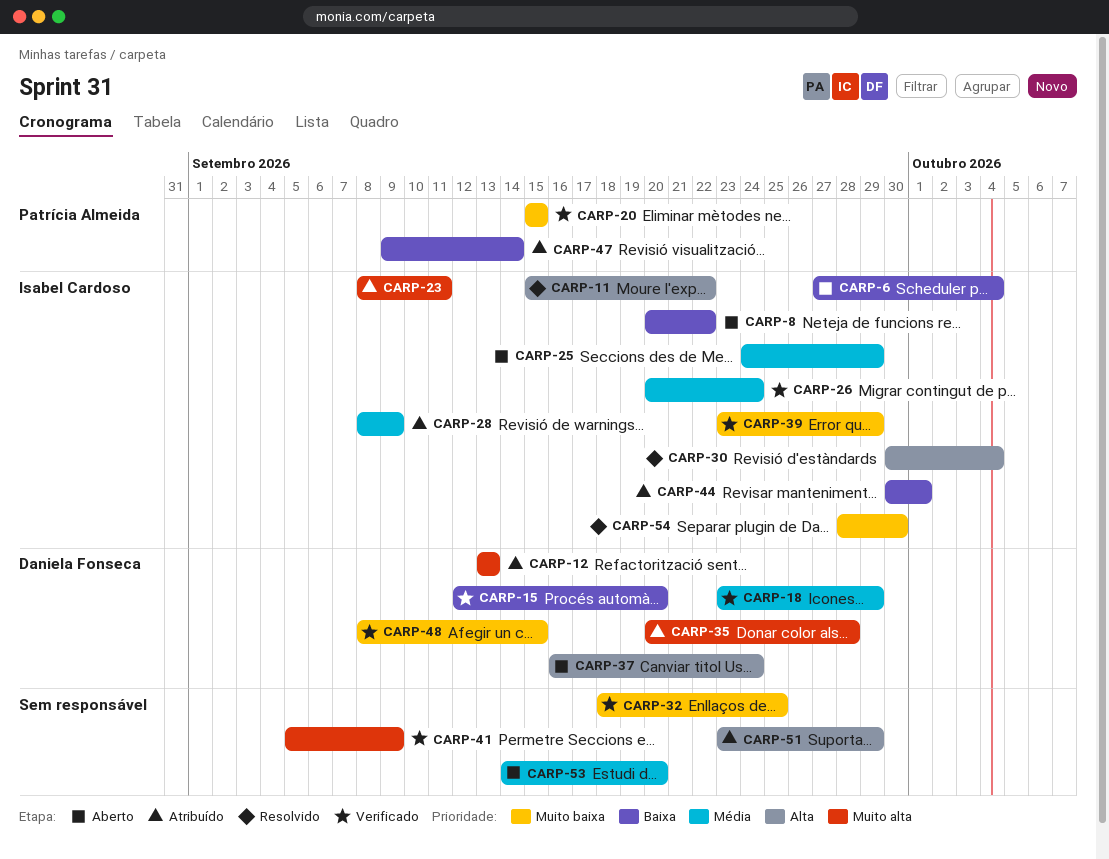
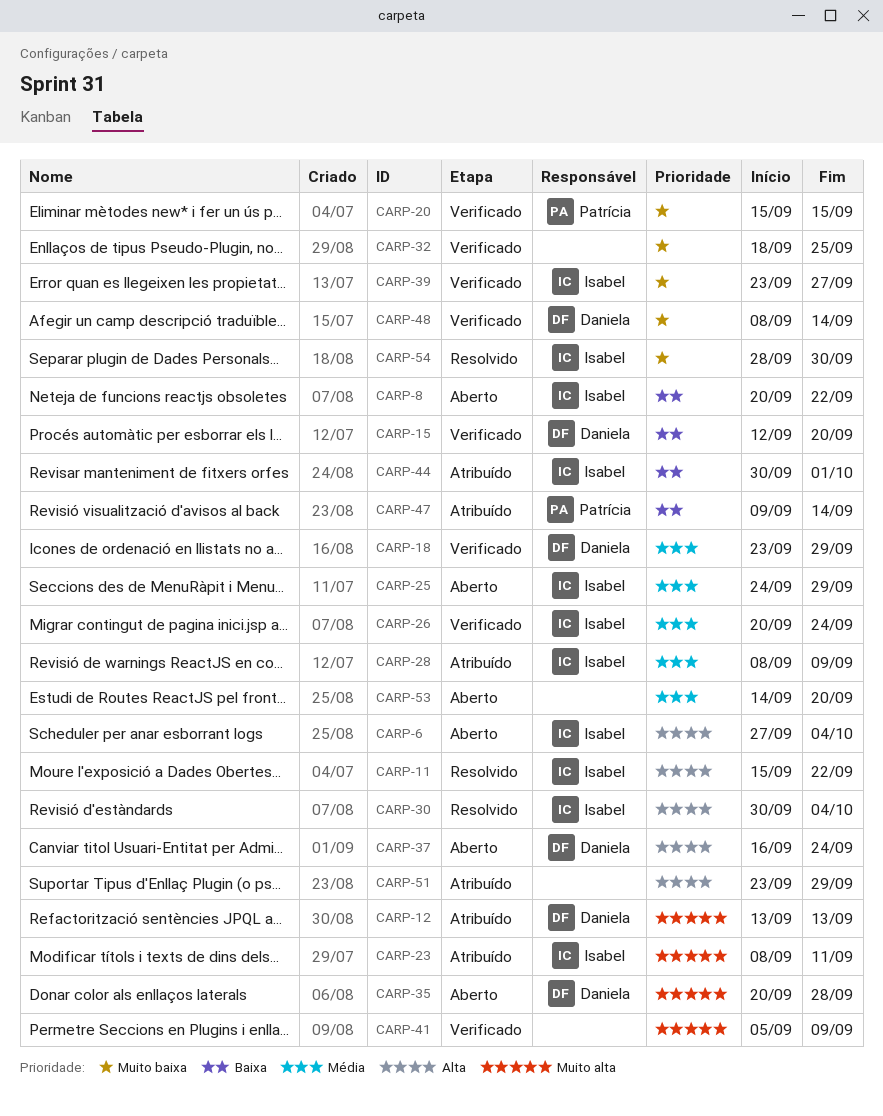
CARP-6, priority: Baixa -> Alta
CARP-35, status: Atribuído -> Aberto
CARP-39, due: Sep 29 -> Sep 27
CARP-48, due: Sep 15 -> Sep 14

